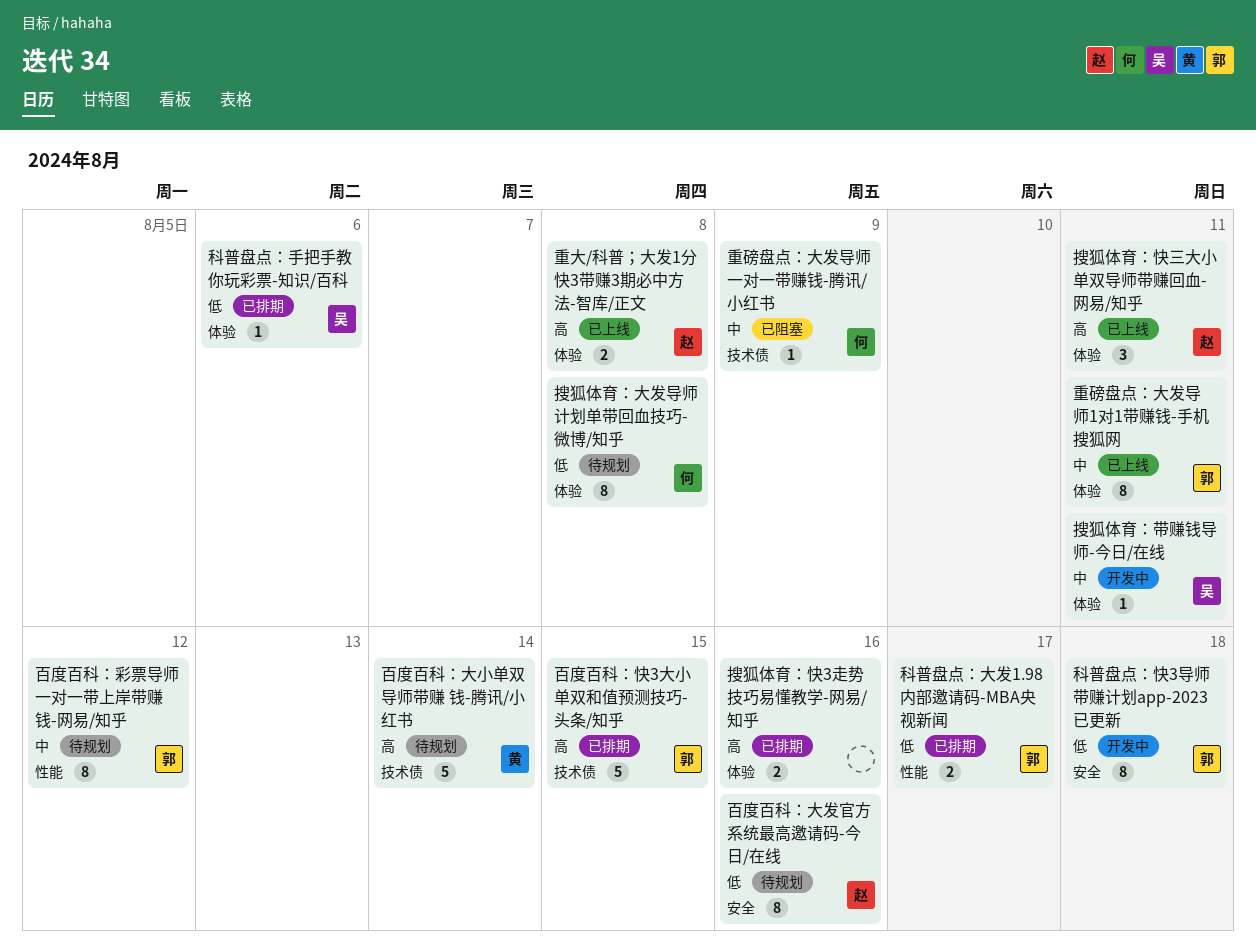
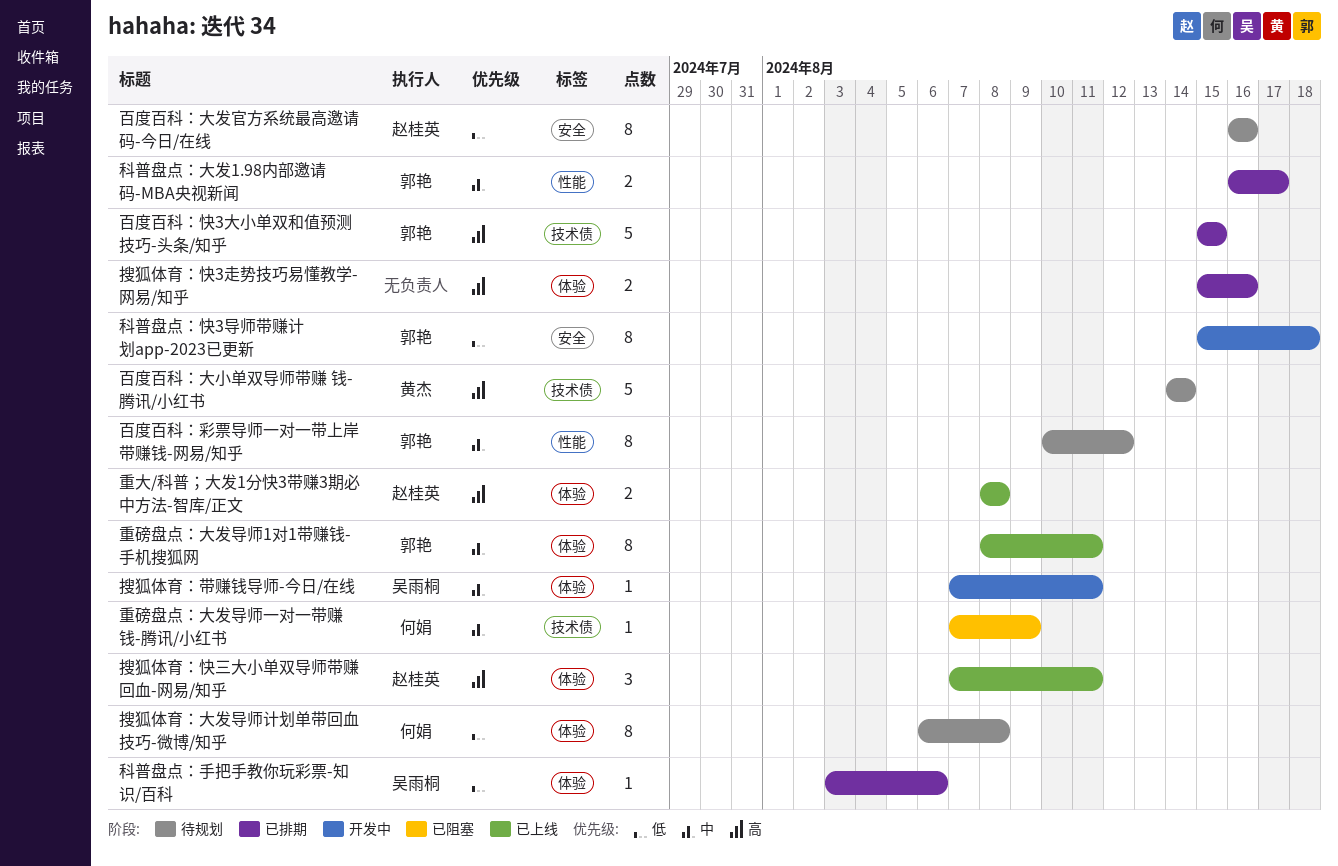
科普盘点：大发1.98内部邀请码-MBA央视新闻, priority: 低 -> 中

